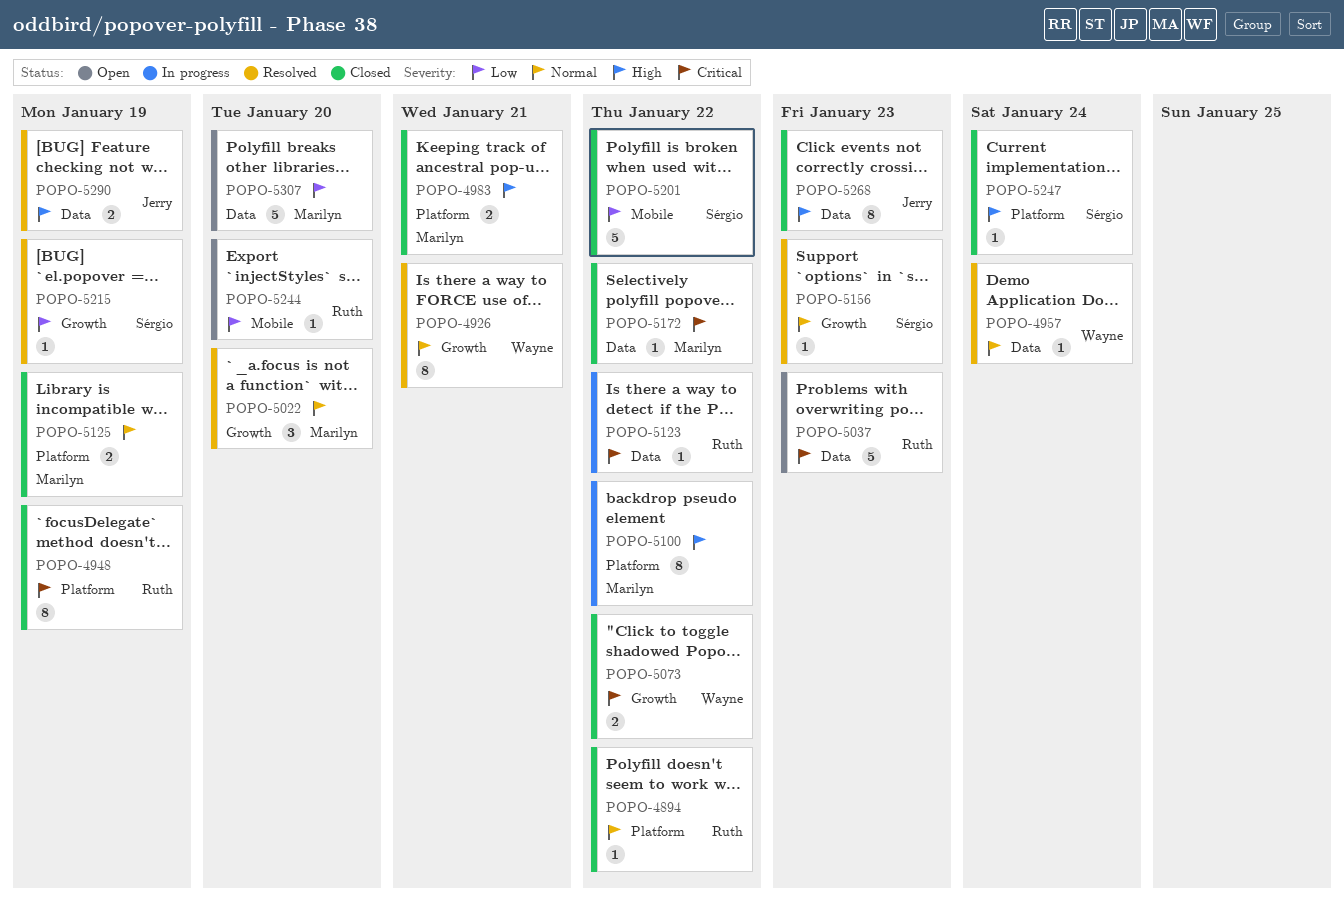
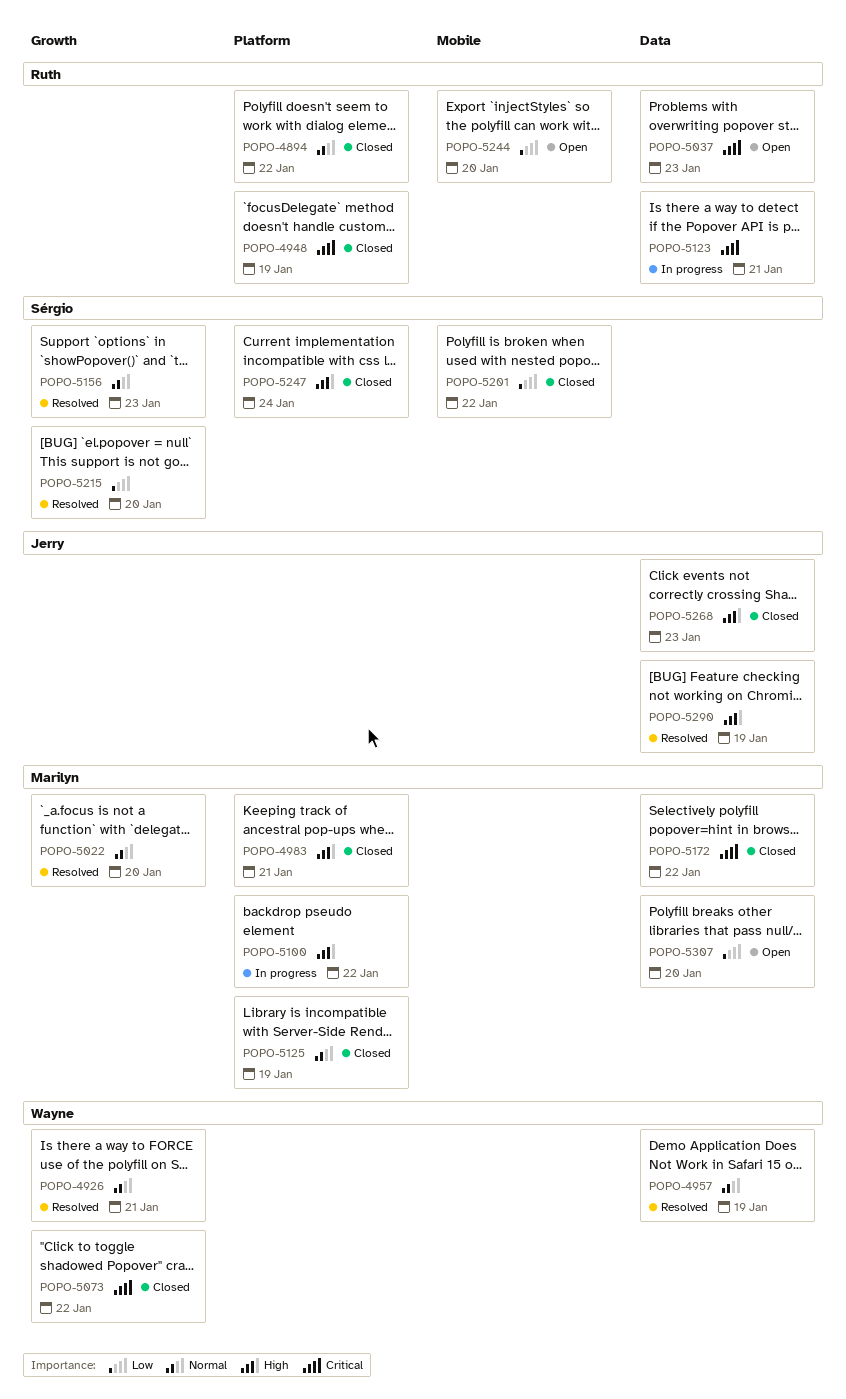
POPO-4957, due: Jan 24 -> Jan 19
POPO-5123, due: Jan 22 -> Jan 21
POPO-5215, due: Jan 19 -> Jan 20

